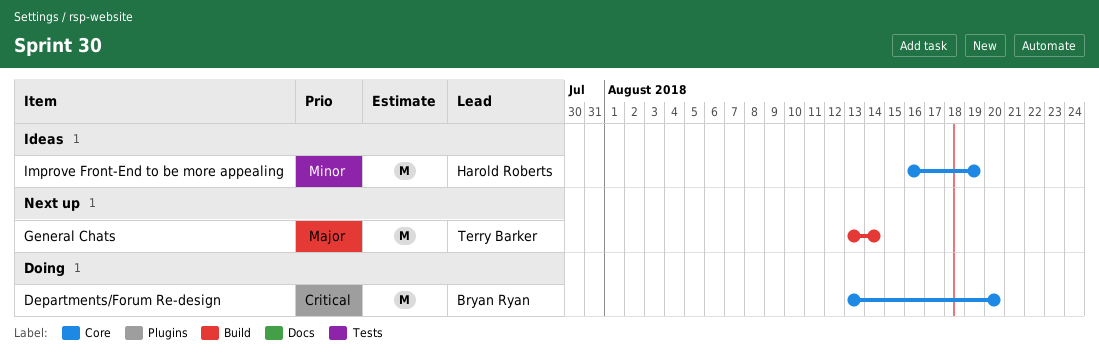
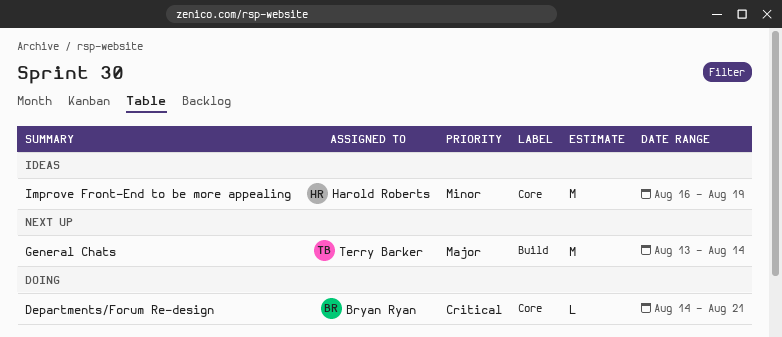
Departments/Forum Re-design, estimate: M -> L
Departments/Forum Re-design, start: Aug 13 -> Aug 14
Departments/Forum Re-design, due: Aug 20 -> Aug 21

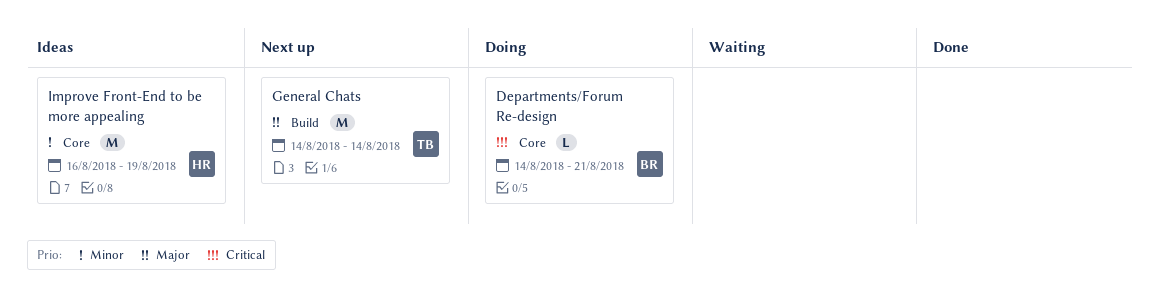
General Chats, start: Aug 13 -> Aug 14

